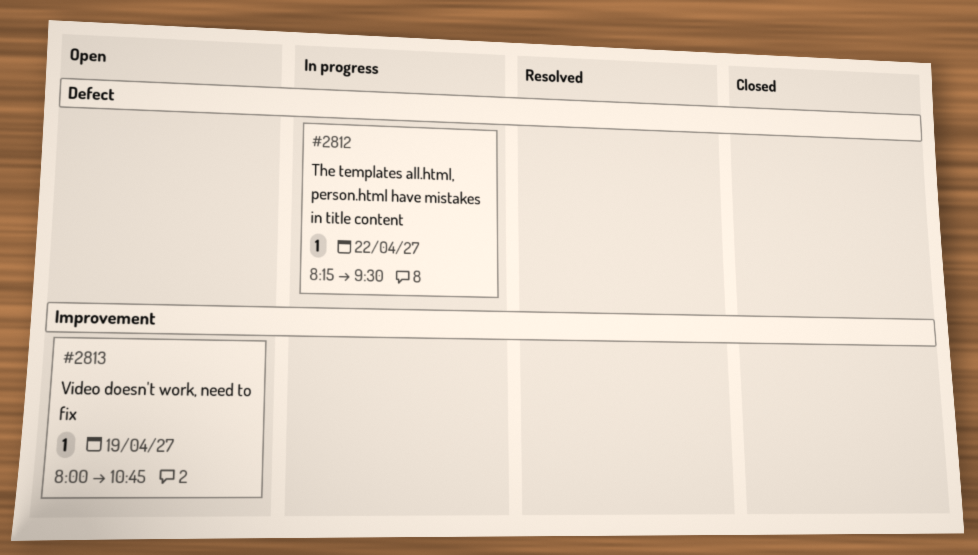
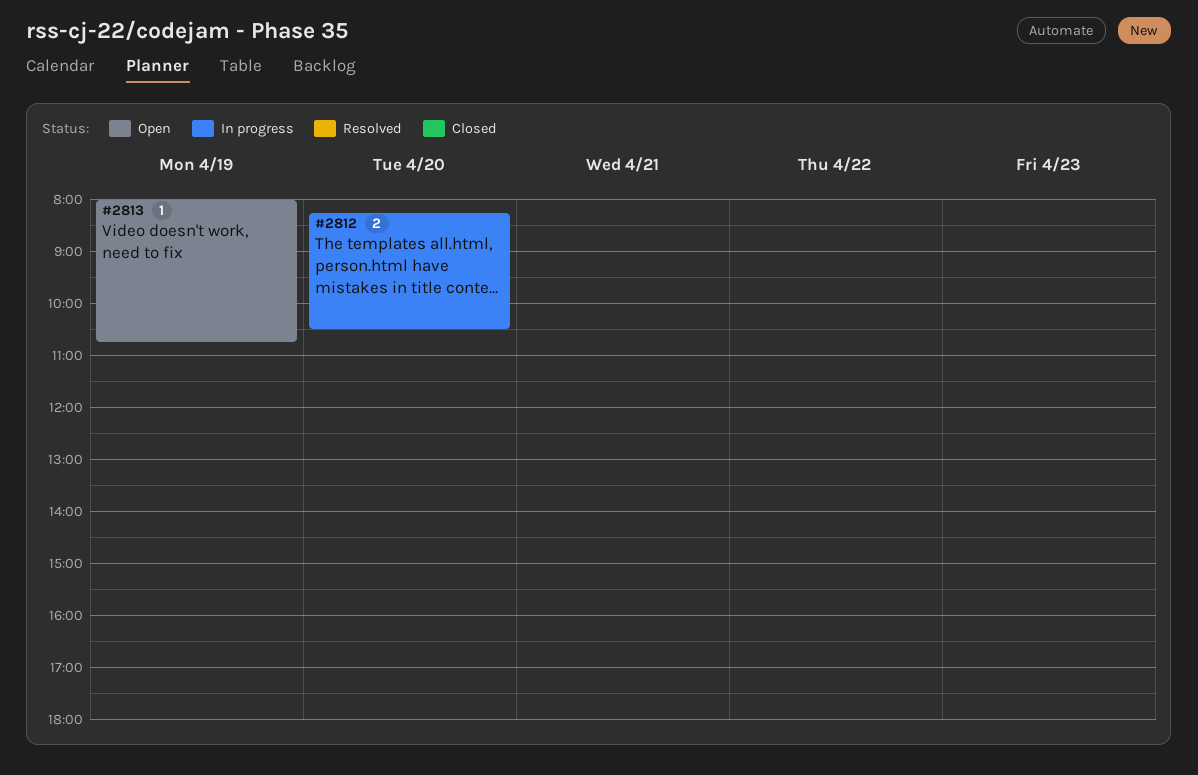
#2812, estimate: 1 -> 2
#2812, day: Apr 22 -> Apr 20
#2812, ends: 09:30 -> 10:30

